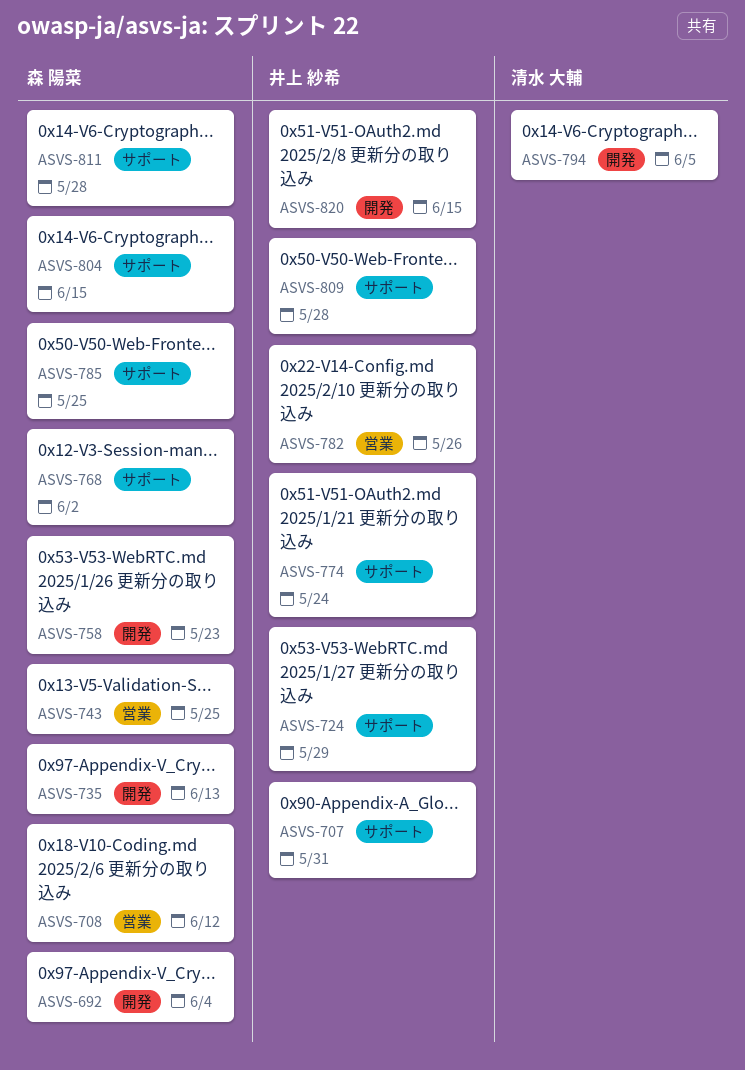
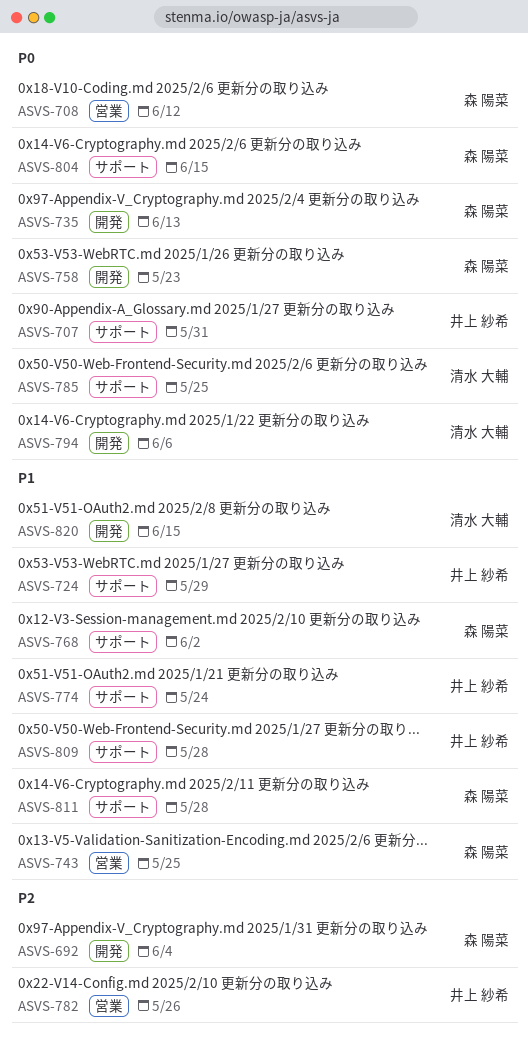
ASVS-785, owner: 森 陽菜 -> 清水 大輔
ASVS-794, due: Jun 5 -> Jun 6
ASVS-820, owner: 井上 紗希 -> 清水 大輔

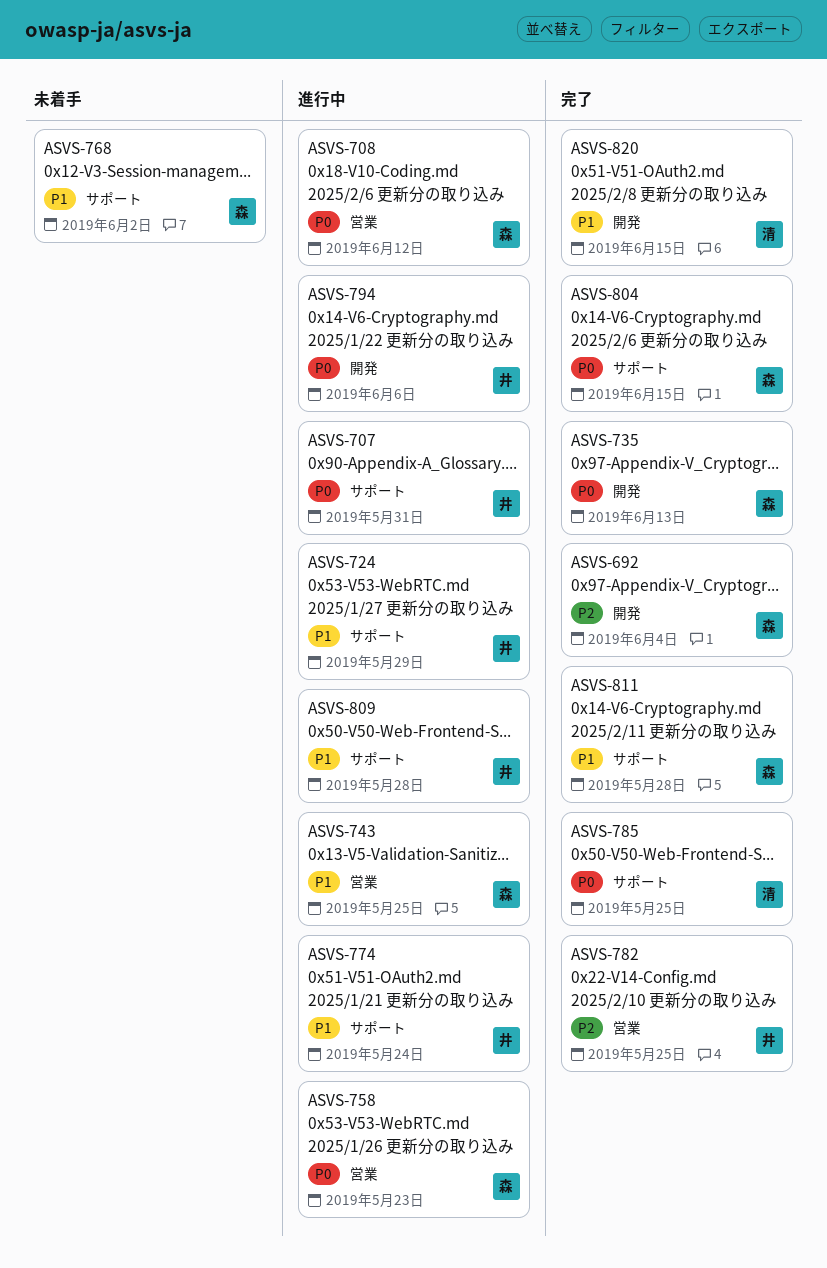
ASVS-758, label: 開発 -> 営業
ASVS-782, due: May 26 -> May 25
ASVS-794, owner: 清水 大輔 -> 井上 紗希

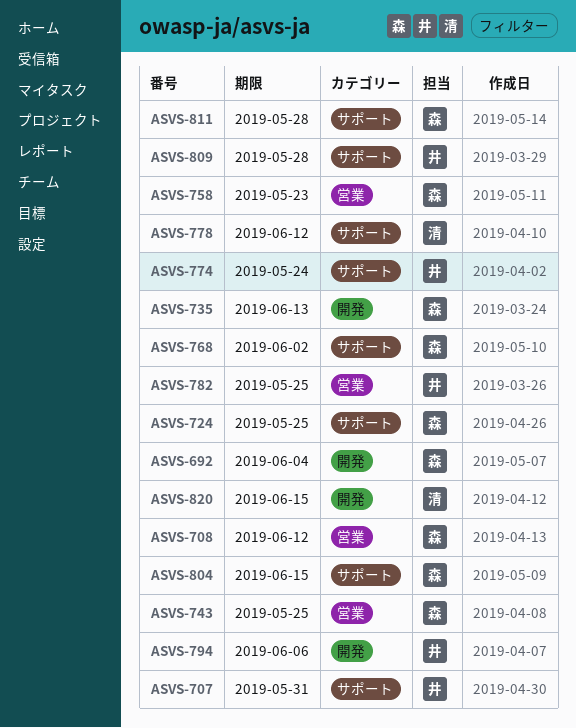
ASVS-724, owner: 井 -> 森
ASVS-724, due: May 29 -> May 25
ASVS-778: none -> present
ASVS-785: present -> none

